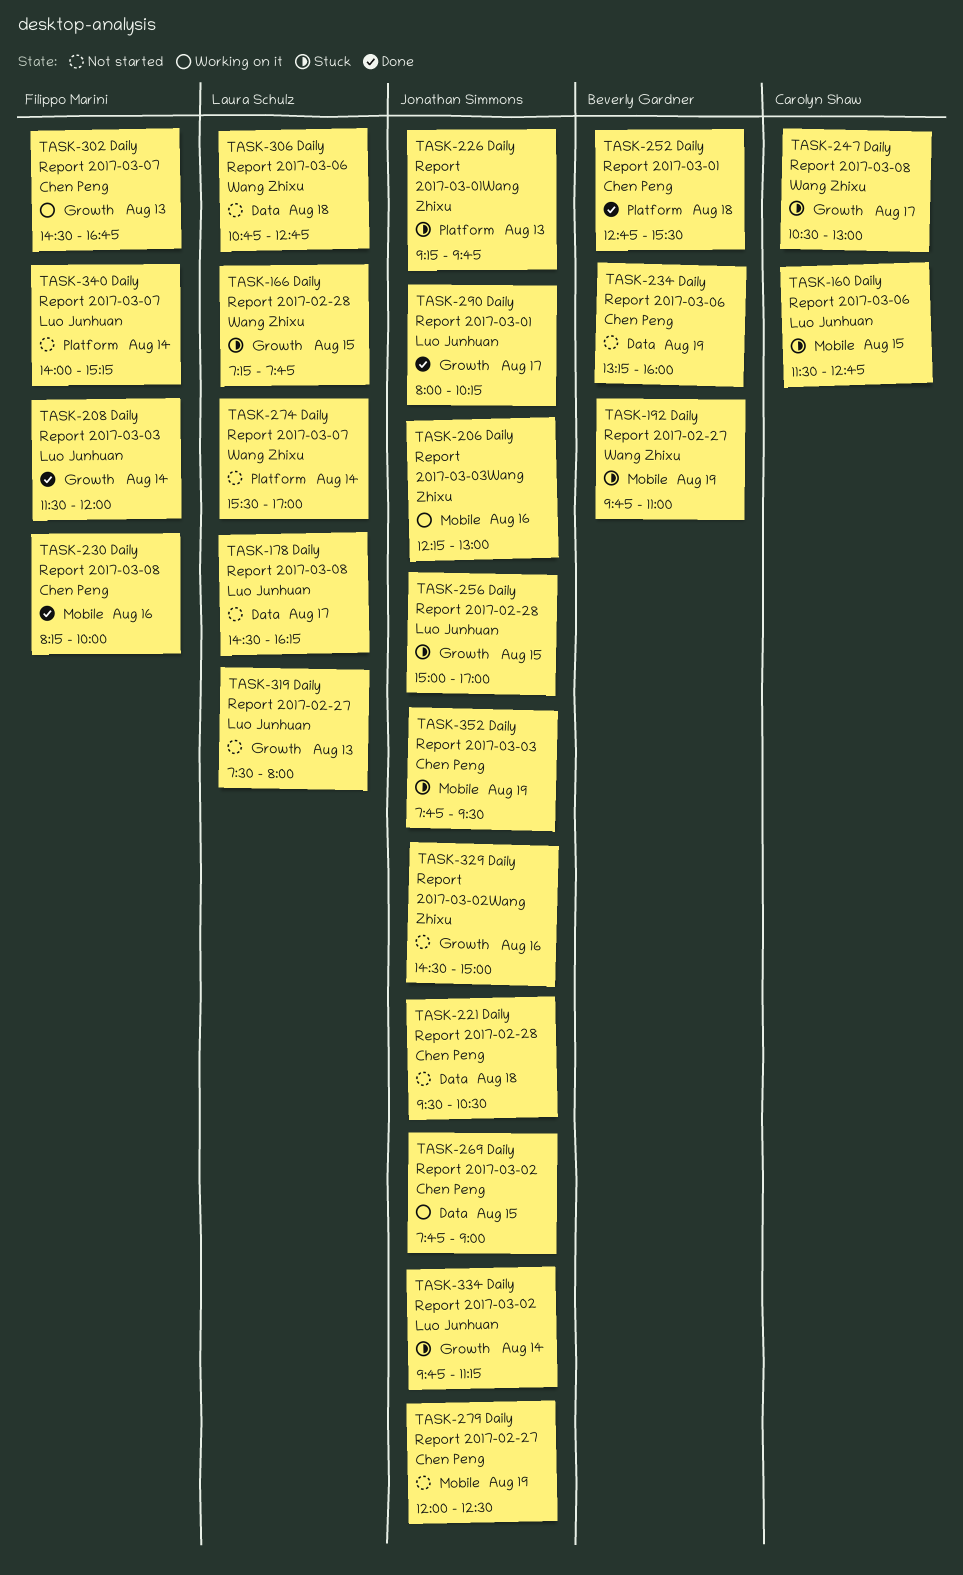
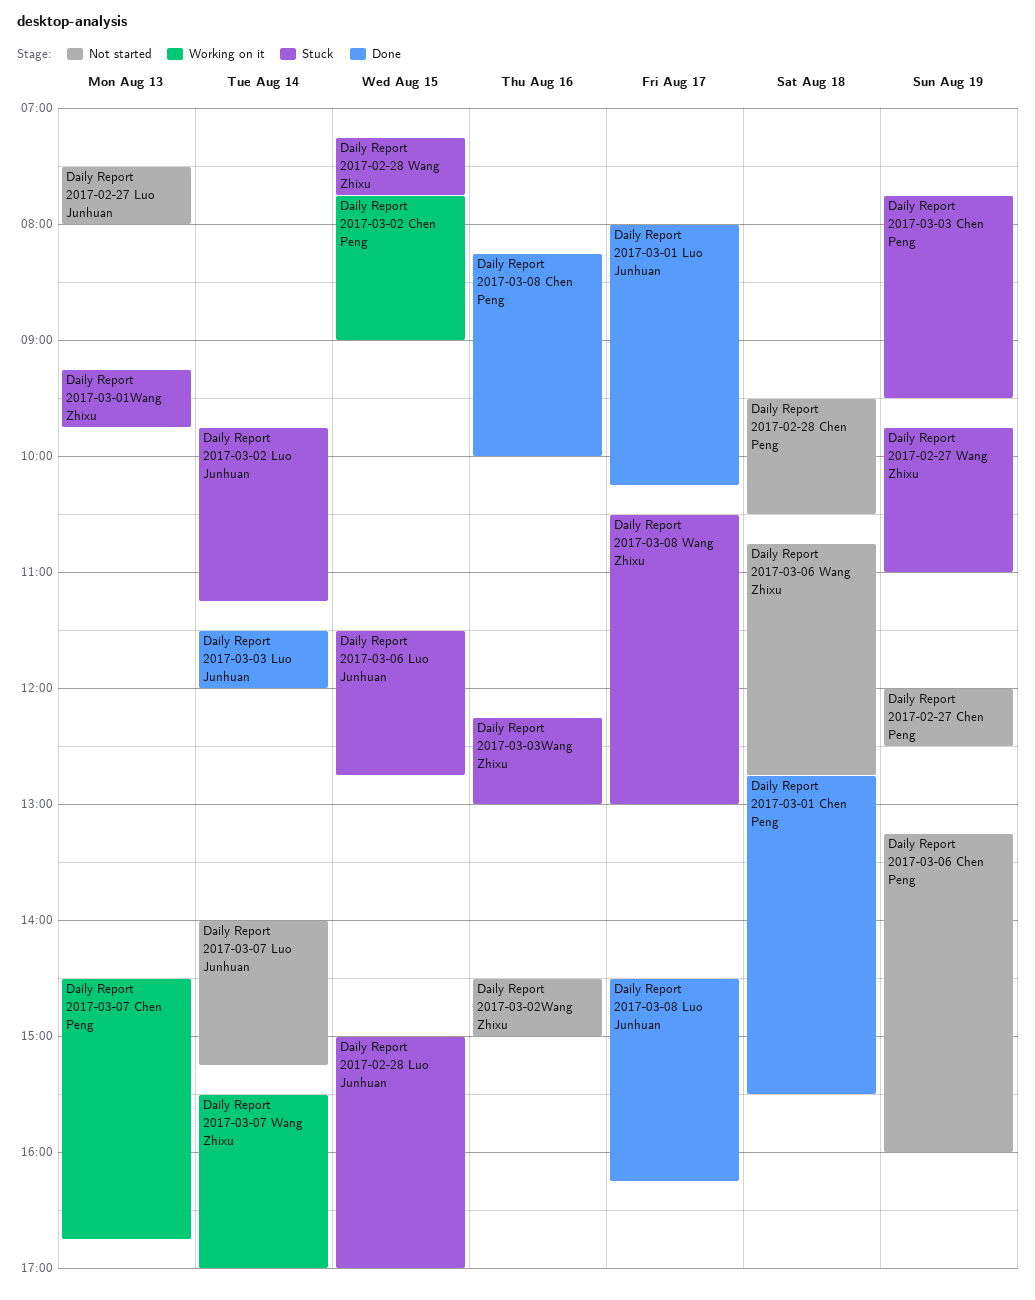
Daily Report 2017-03-03Wang Zhixu, status: Working on it -> Stuck
Daily Report 2017-03-07 Wang Zhixu, status: Not started -> Working on it
Daily Report 2017-03-08 Luo Junhuan, status: Not started -> Done

